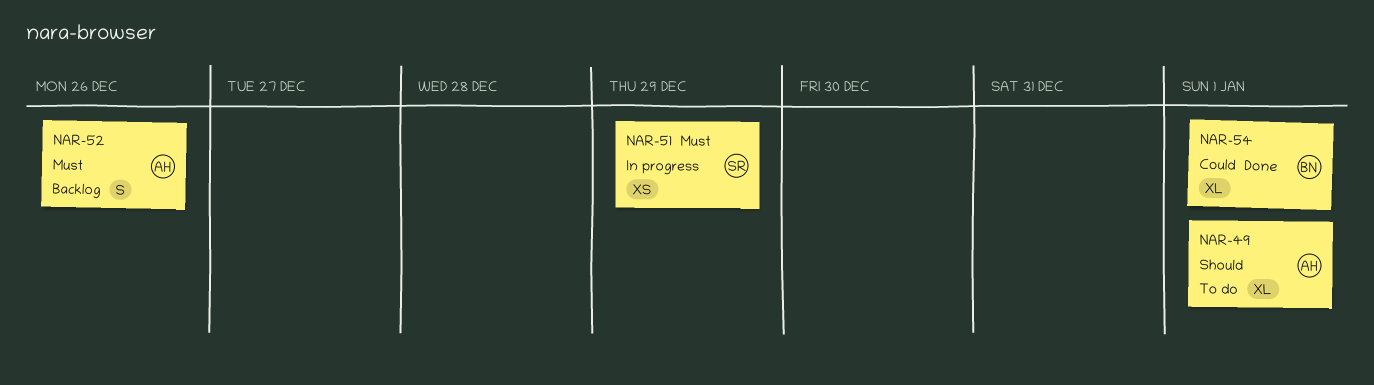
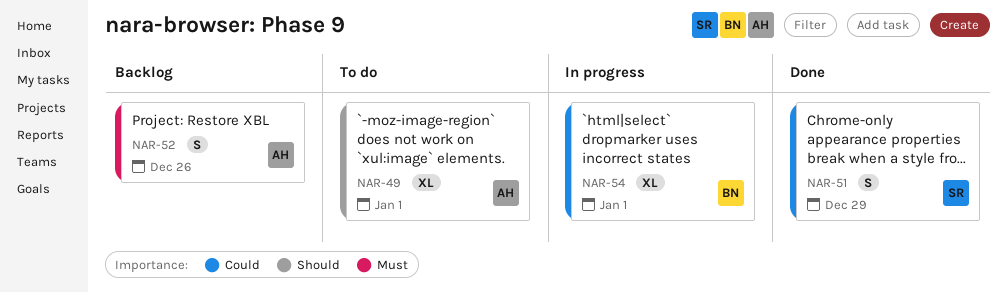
NAR-51, status: In progress -> Done
NAR-51, priority: Must -> Could
NAR-51, estimate: XS -> S
NAR-54, status: Done -> In progress

